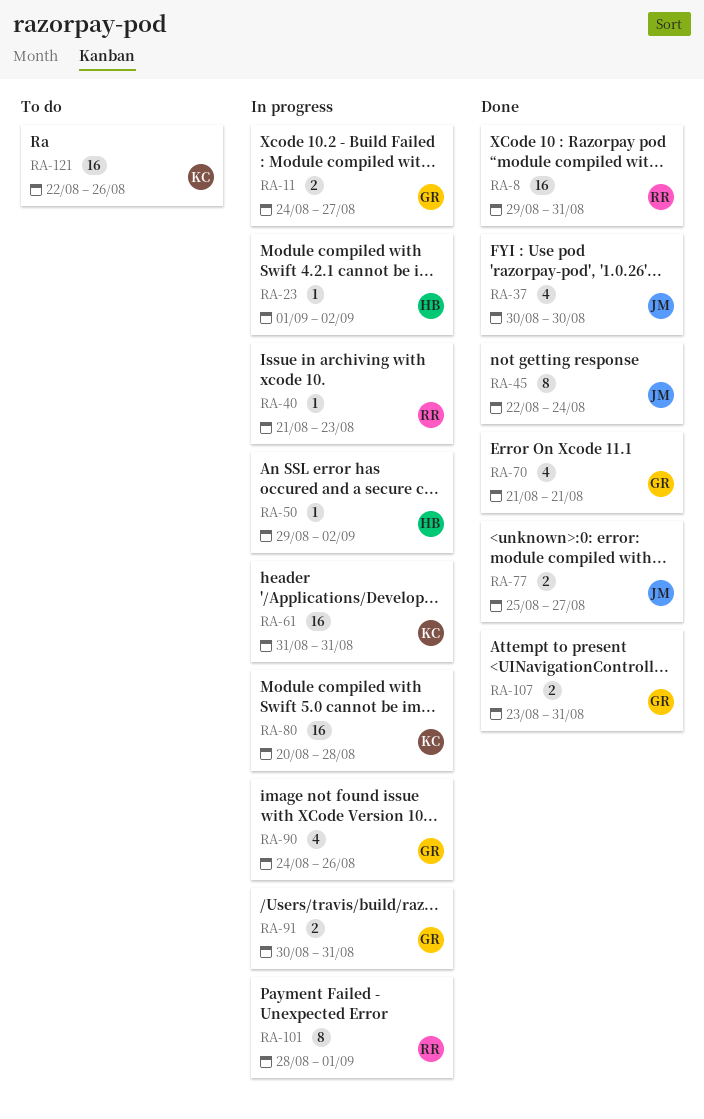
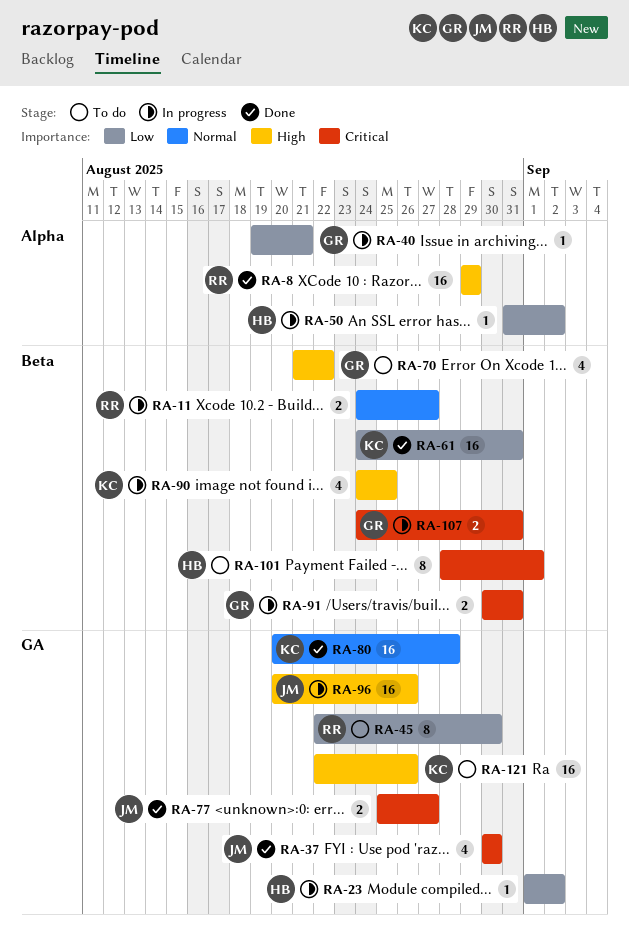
RA-8, due: Aug 31 -> Aug 29
RA-11, owner: GR -> RR
RA-40, owner: RR -> GR
RA-40, start: Aug 21 -> Aug 19
RA-40, due: Aug 23 -> Aug 21
RA-45, status: Done -> To do
RA-45, owner: JM -> RR
RA-45, due: Aug 24 -> Aug 30
RA-50, start: Aug 29 -> Aug 31
RA-61, status: In progress -> Done
RA-61, start: Aug 31 -> Aug 24
RA-70, status: Done -> To do
RA-70, due: Aug 21 -> Aug 22
RA-80, status: In progress -> Done
RA-90, owner: GR -> KC
RA-90, due: Aug 26 -> Aug 25
RA-96: none -> present
RA-101, status: In progress -> To do
RA-101, owner: RR -> HB
RA-107, status: Done -> In progress
RA-107, start: Aug 23 -> Aug 24

